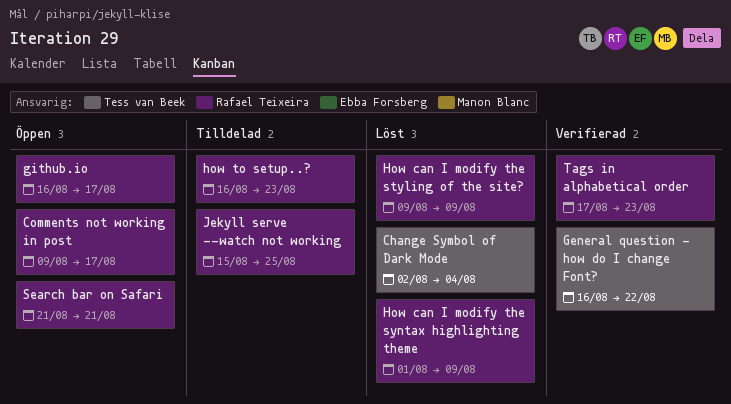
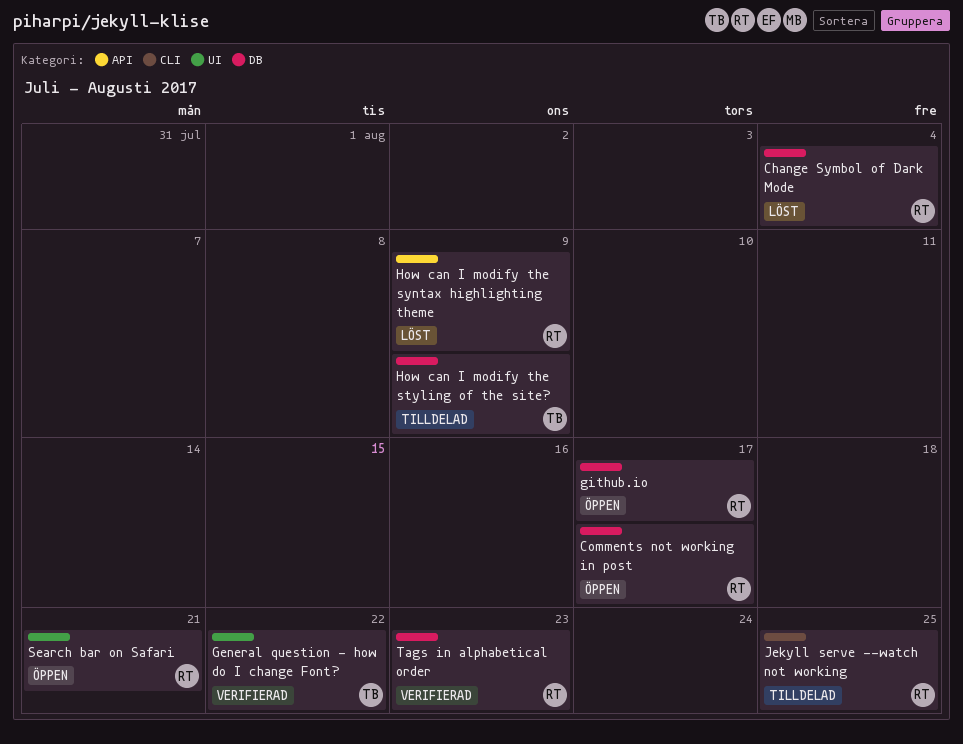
Change Symbol of Dark Mode, owner: Tess van Beek -> Rafael Teixeira
How can I modify the styling of the site?, status: Löst -> Tilldelad
How can I modify the styling of the site?, owner: Rafael Teixeira -> Tess van Beek
how to setup..?: present -> none

